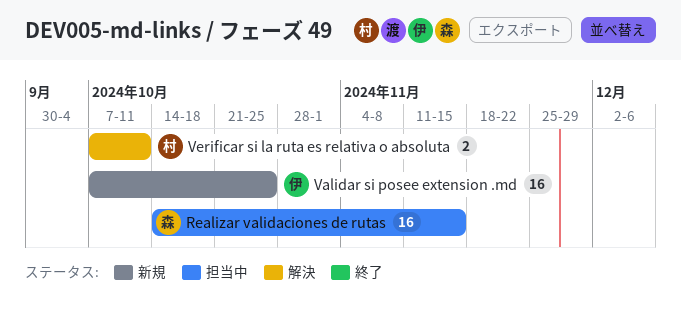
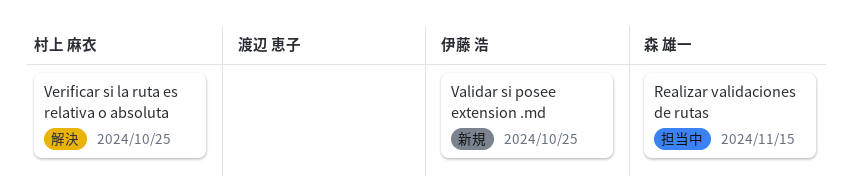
Verificar si la ruta es relativa o absoluta, due: Oct 11 -> Oct 25

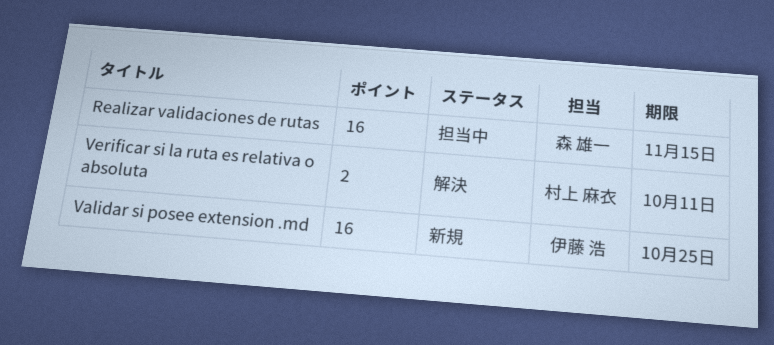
Verificar si la ruta es relativa o absoluta, due: Oct 25 -> Oct 11

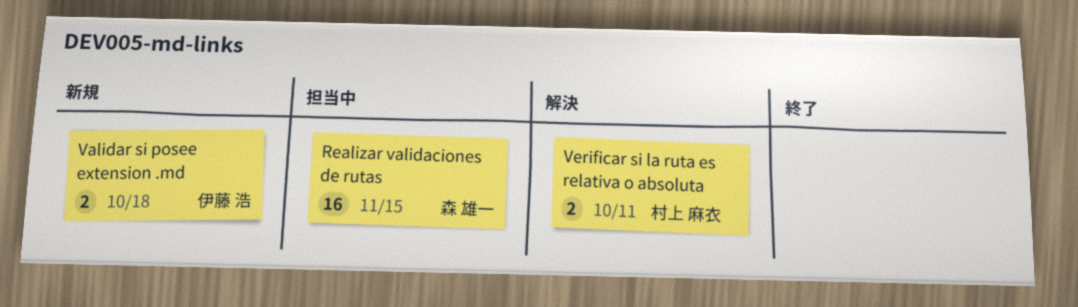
Validar si posee extension .md, estimate: 16 -> 2
Validar si posee extension .md, due: Oct 25 -> Oct 18

